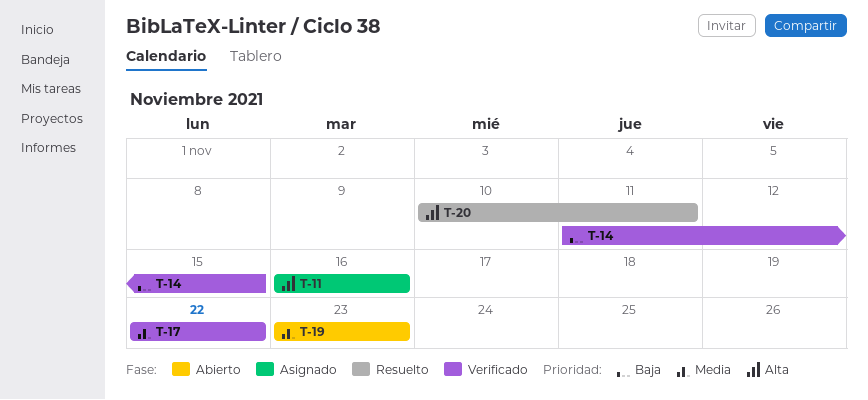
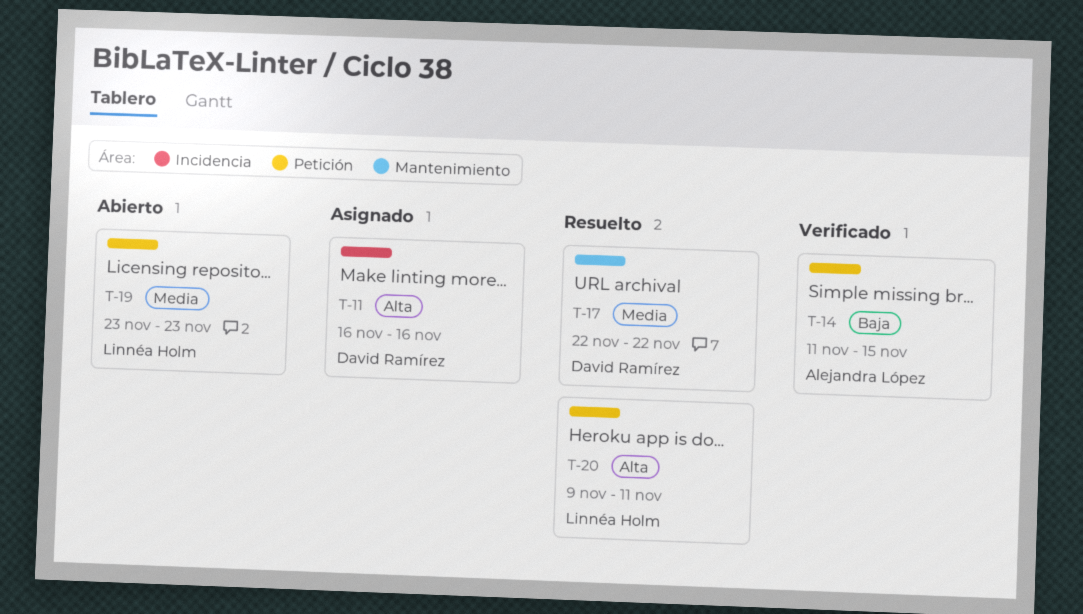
T-17, status: Verificado -> Resuelto
T-20, start: Nov 10 -> Nov 9

